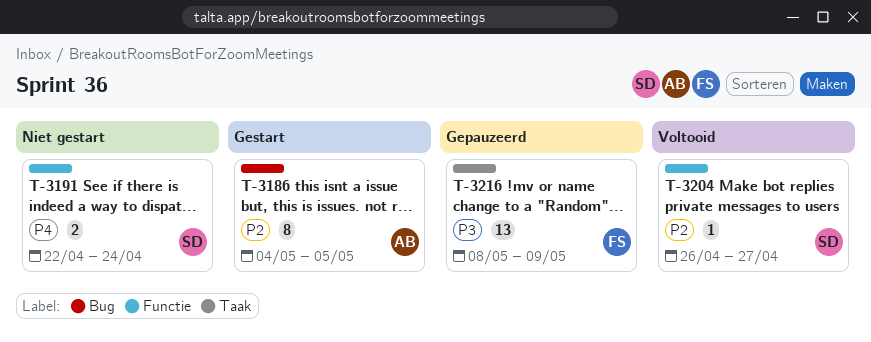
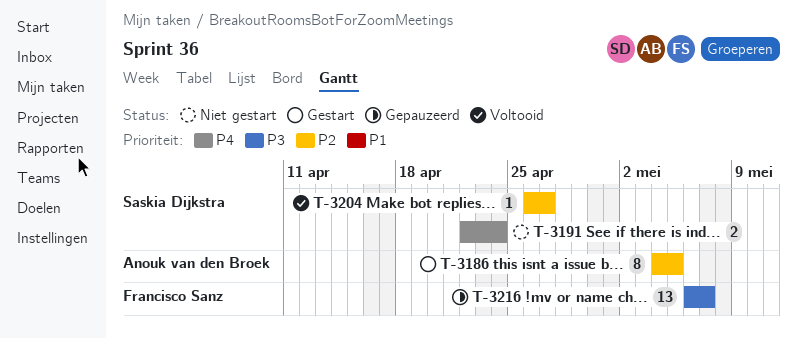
T-3216, start: May 8 -> May 6
T-3216, due: May 9 -> May 7

